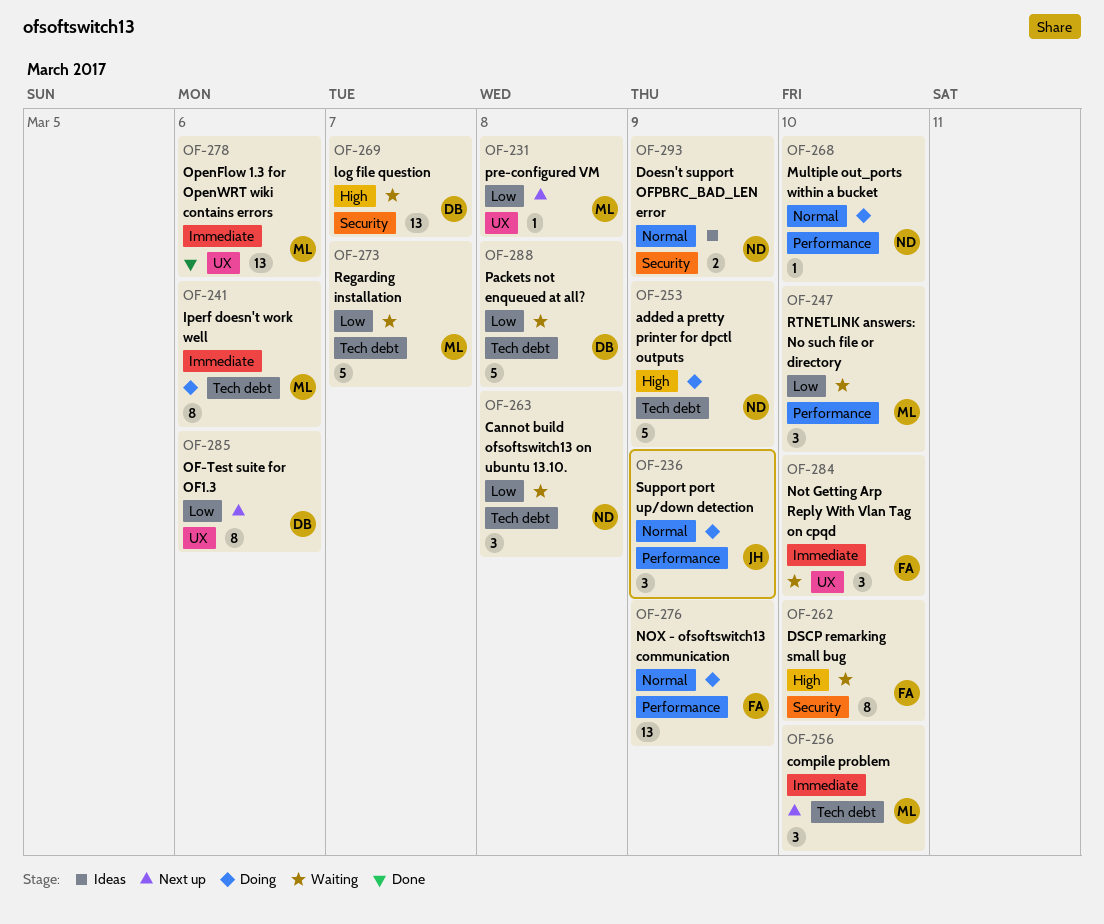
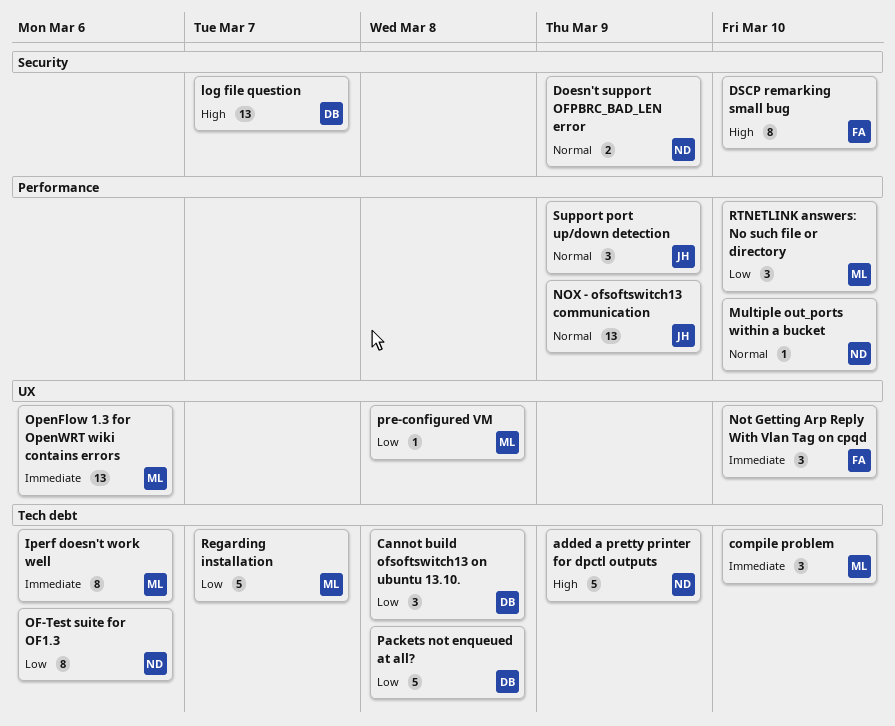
Cannot build ofsoftswitch13 on ubuntu 13.10., owner: ND -> DB
NOX - ofsoftswitch13 communication, owner: FA -> JH
OF-Test suite for OF1.3, owner: DB -> ND
OF-Test suite for OF1.3, label: UX -> Tech debt

